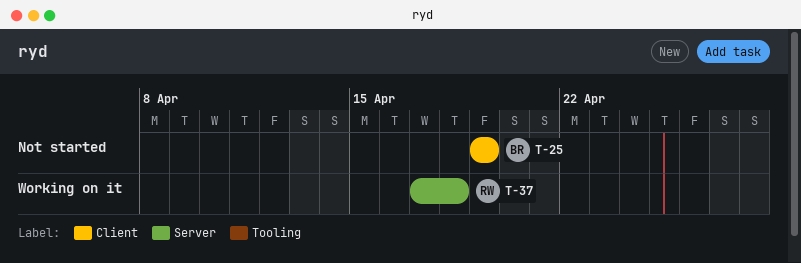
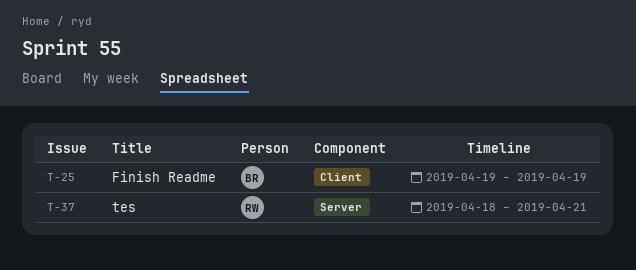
T-37, start: Apr 17 -> Apr 18
T-37, due: Apr 18 -> Apr 21

